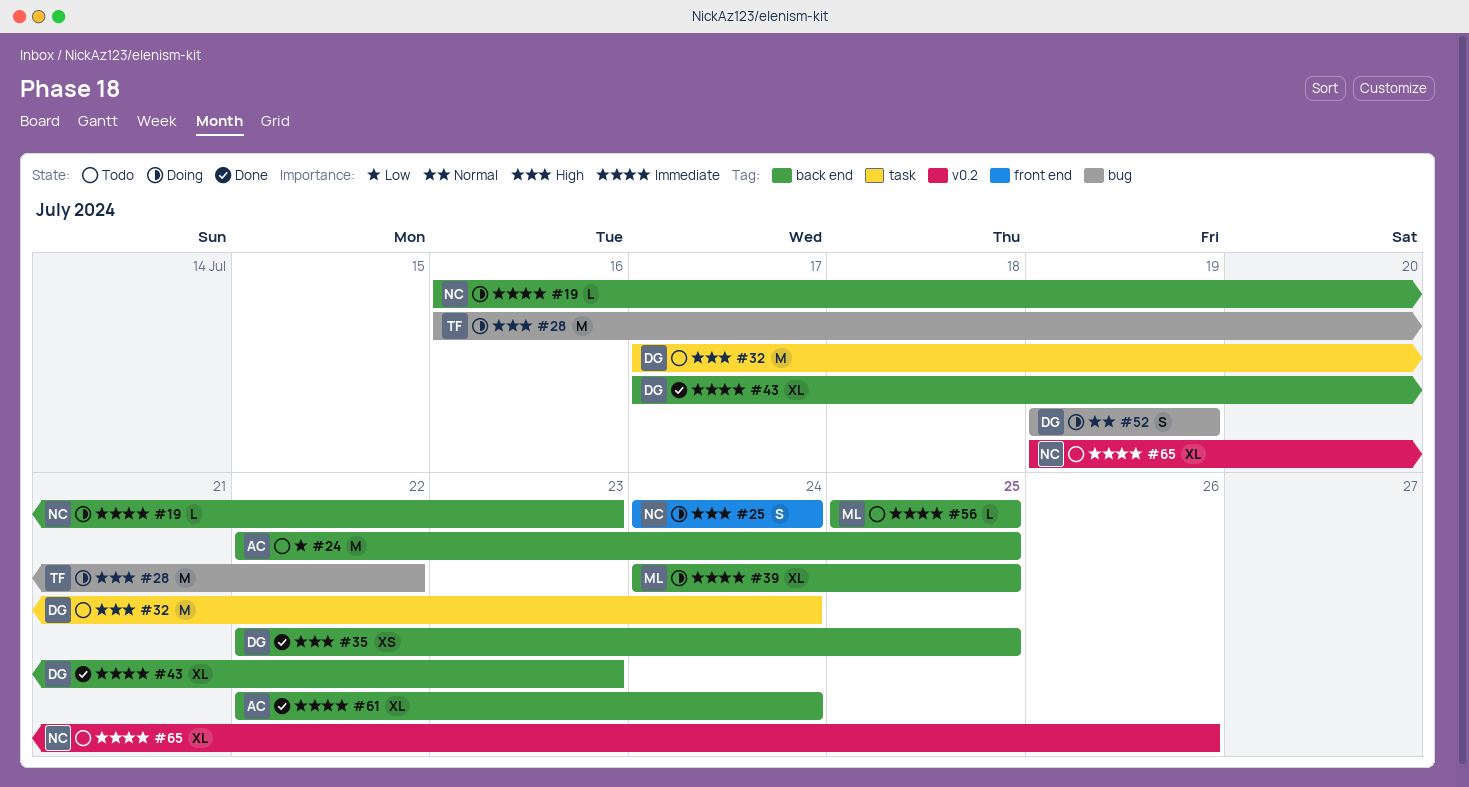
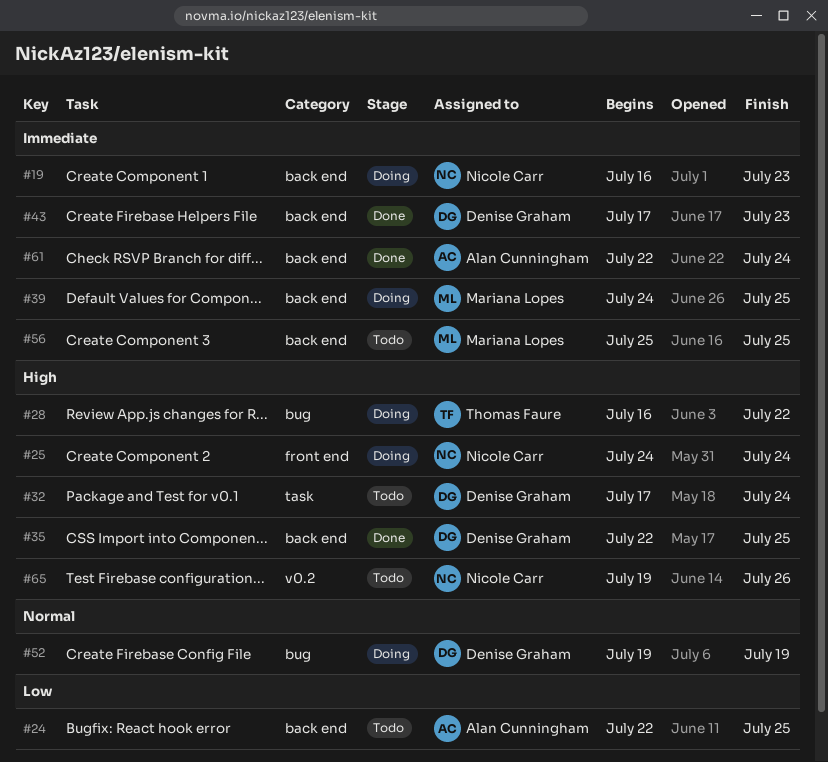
#65, priority: Immediate -> High

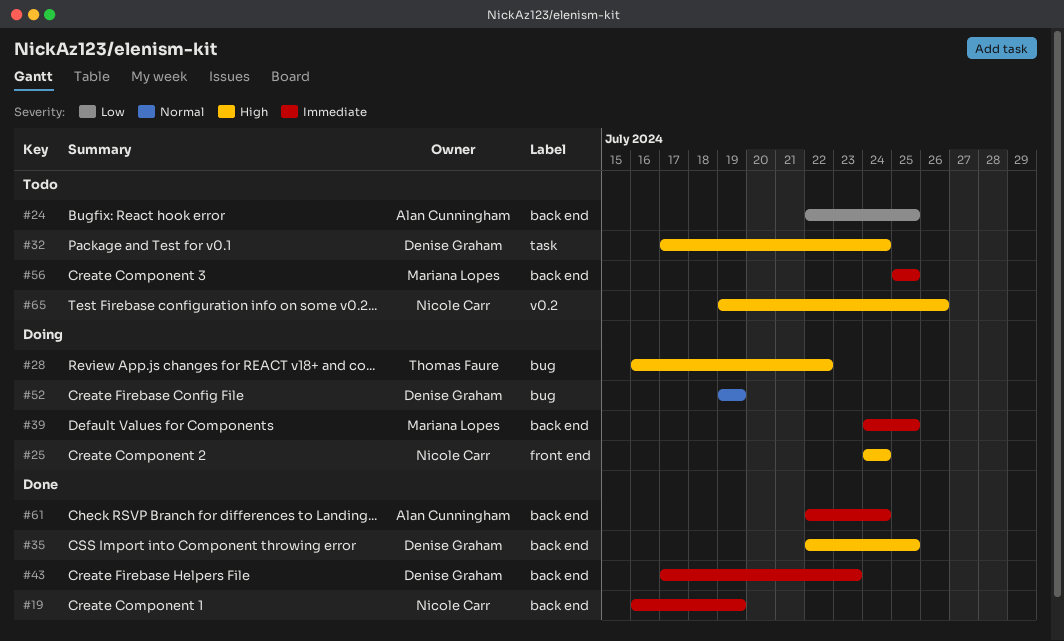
#19, status: Doing -> Done
#19, due: Jul 23 -> Jul 19

